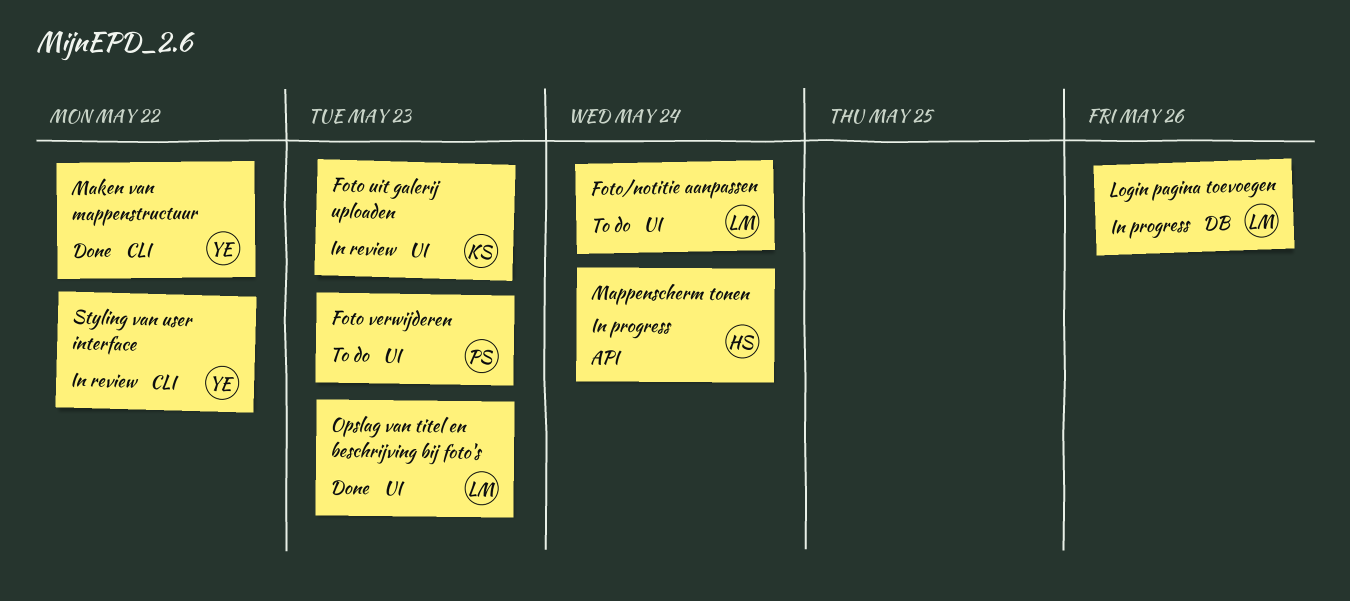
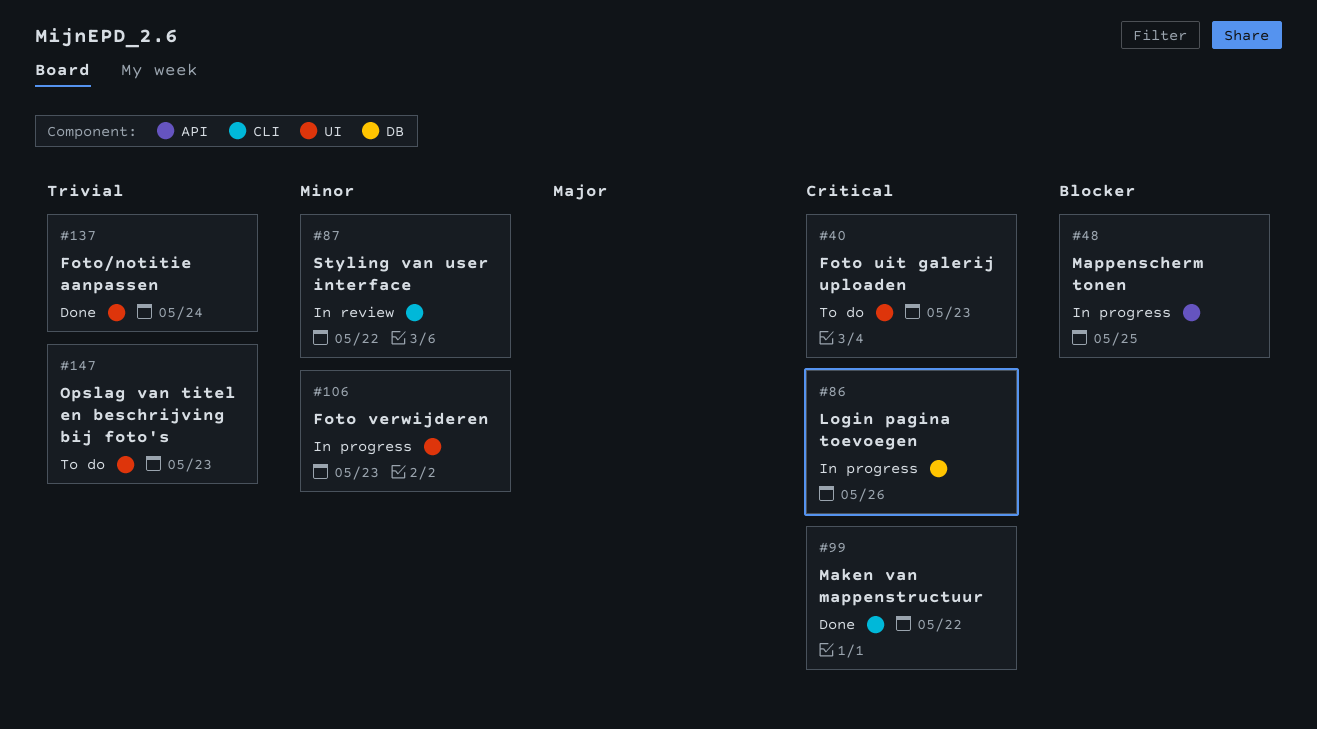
Foto uit galerij uploaden, status: In review -> To do
Foto verwijderen, status: To do -> In progress
Foto/notitie aanpassen, status: To do -> Done
Mappenscherm tonen, due: May 24 -> May 25
Opslag van titel en beschrijving bij foto's, status: Done -> To do

